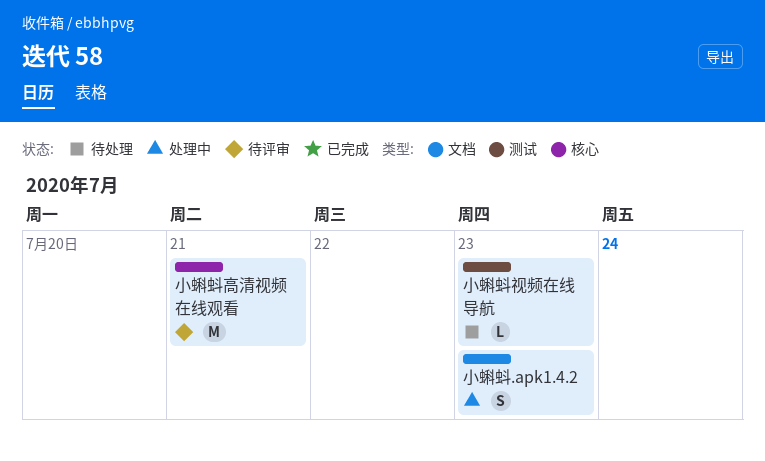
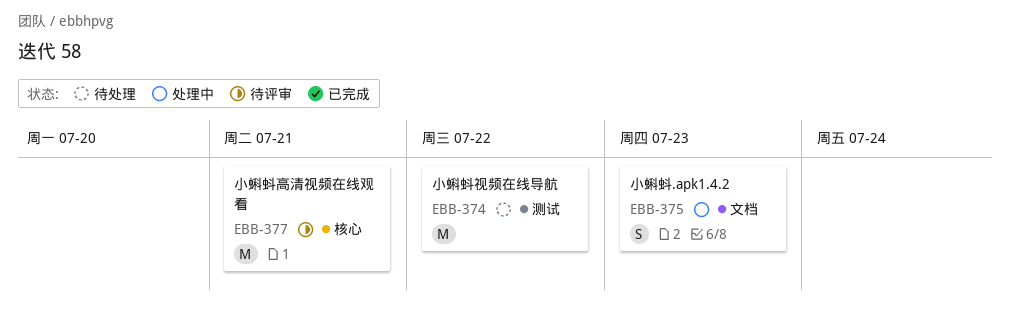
小蝌蚪视频在线导航, estimate: L -> M
小蝌蚪视频在线导航, due: Jul 23 -> Jul 22

